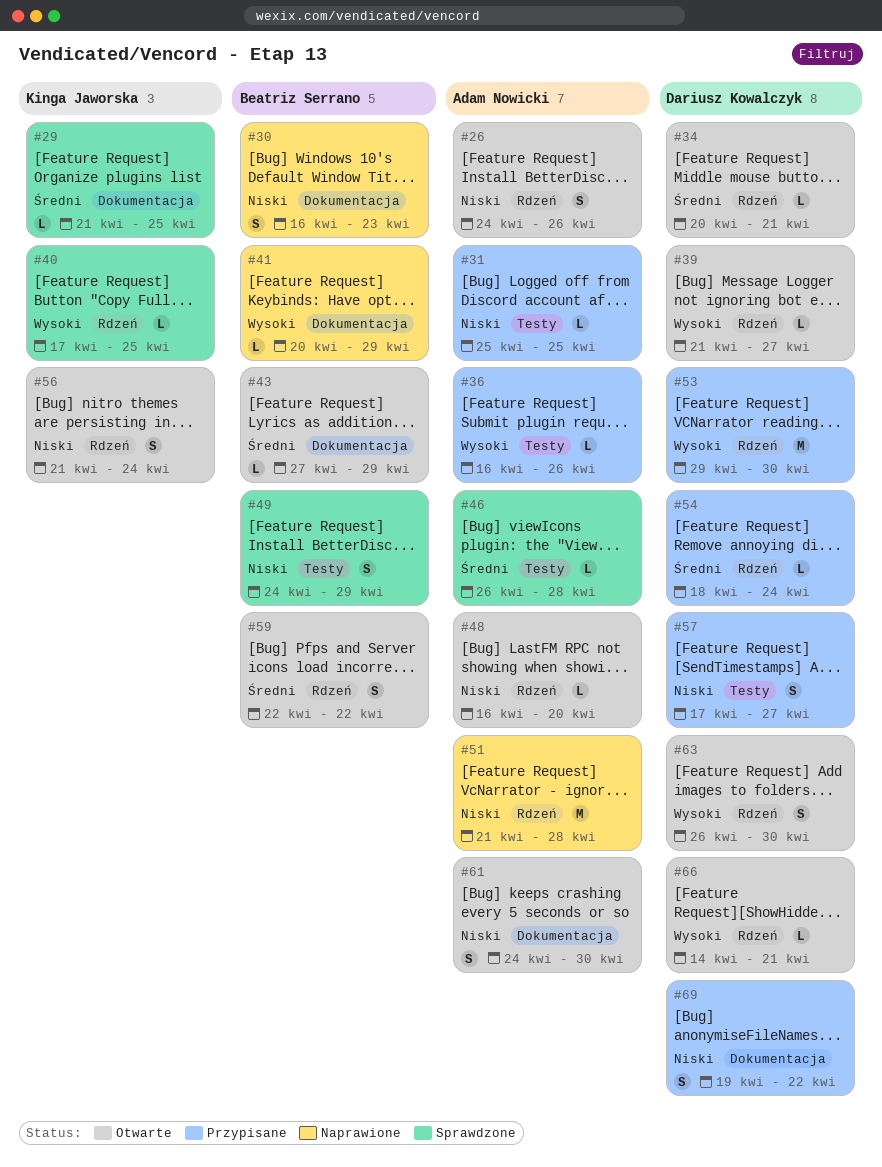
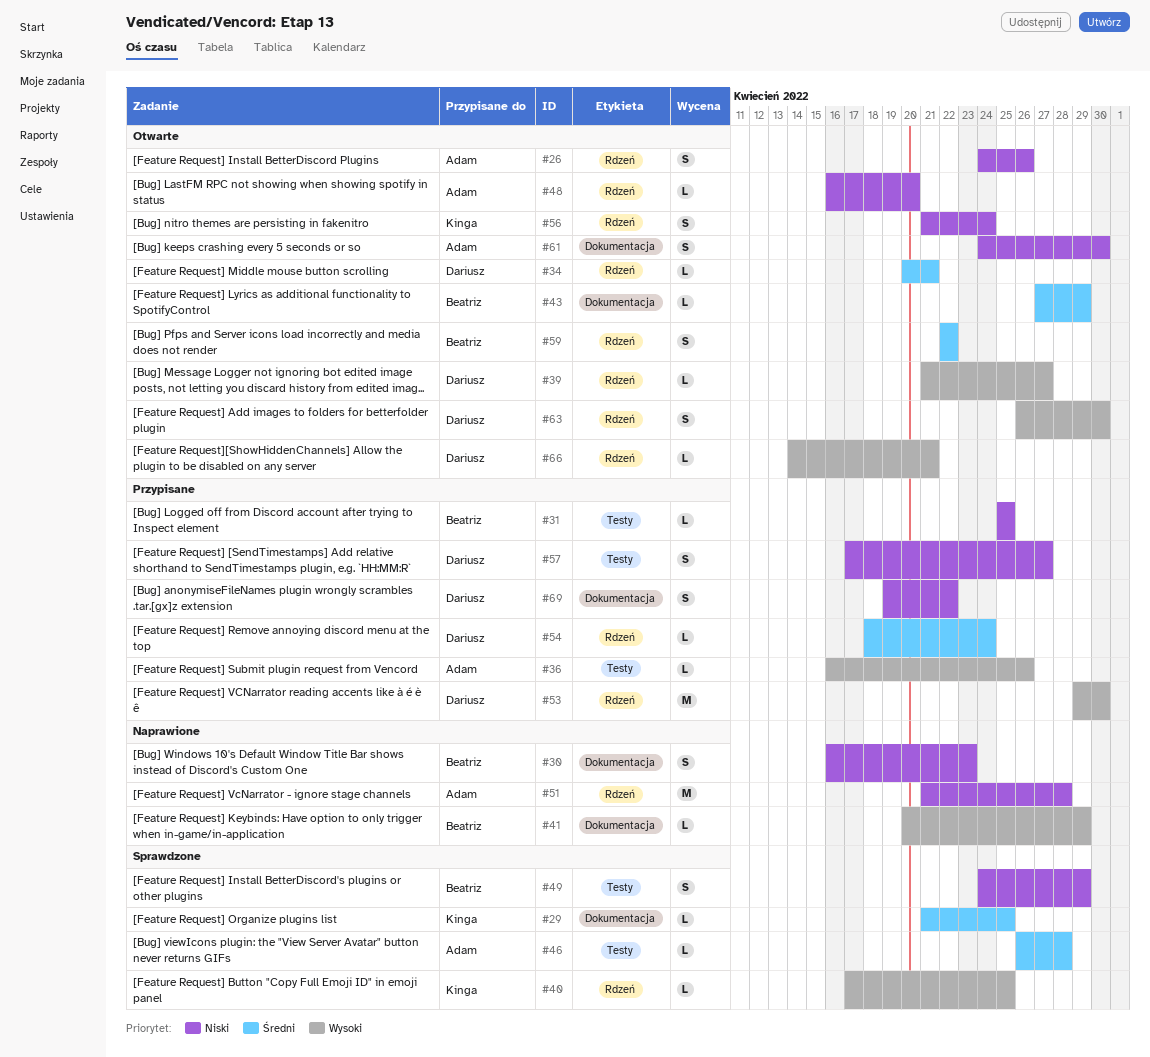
#31, owner: Adam Nowicki -> Beatriz Serrano

